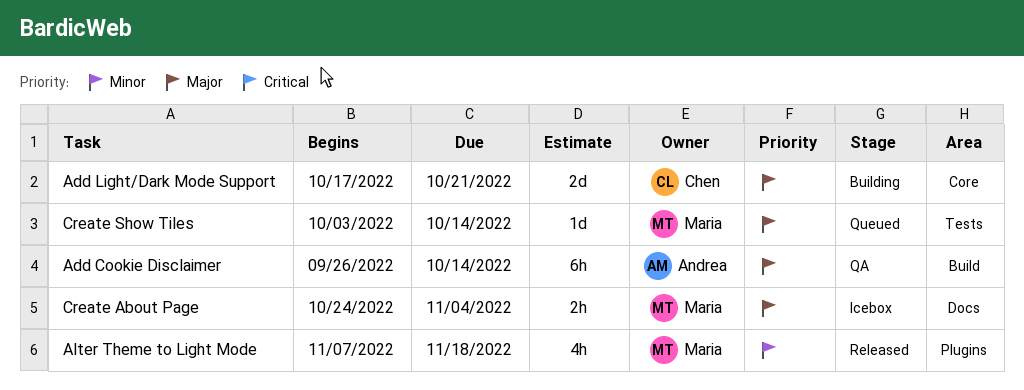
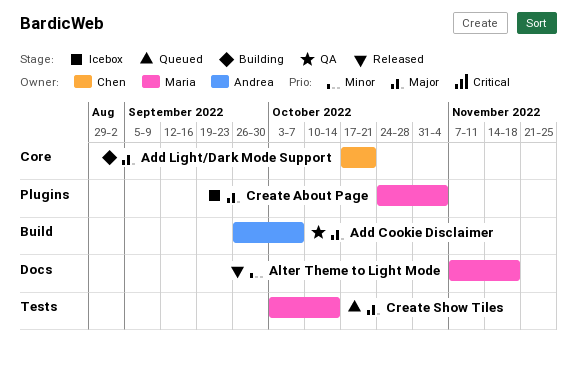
Add Cookie Disclaimer, due: Oct 14 -> Oct 7
Alter Theme to Light Mode, label: Plugins -> Docs
Create About Page, label: Docs -> Plugins

